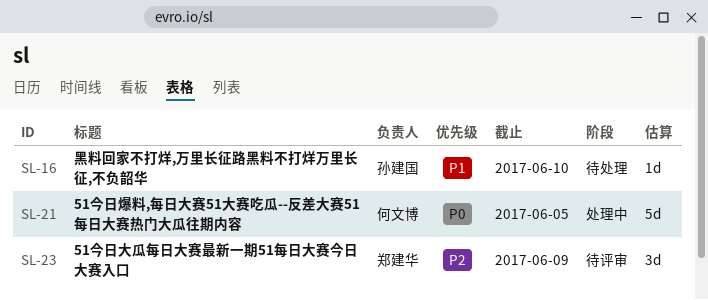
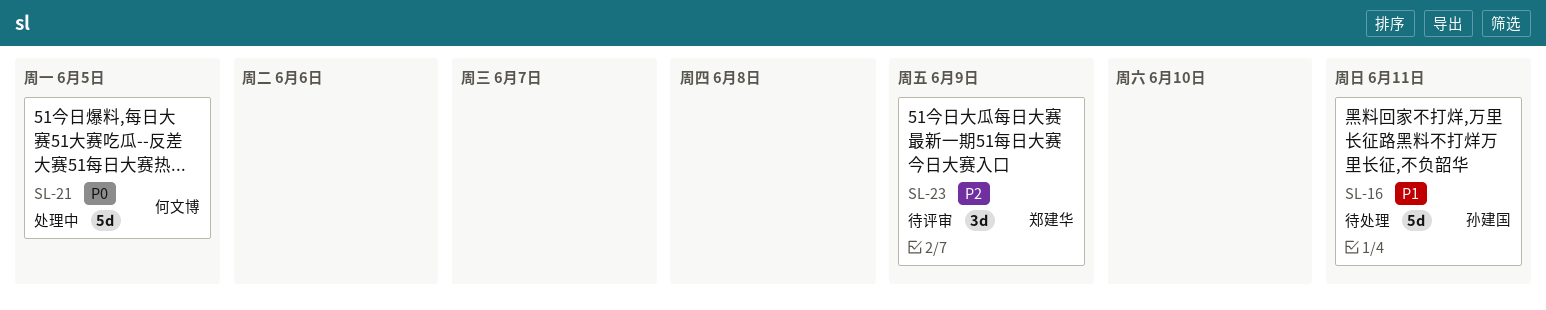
SL-16, estimate: 1d -> 5d
SL-16, due: Jun 10 -> Jun 11

